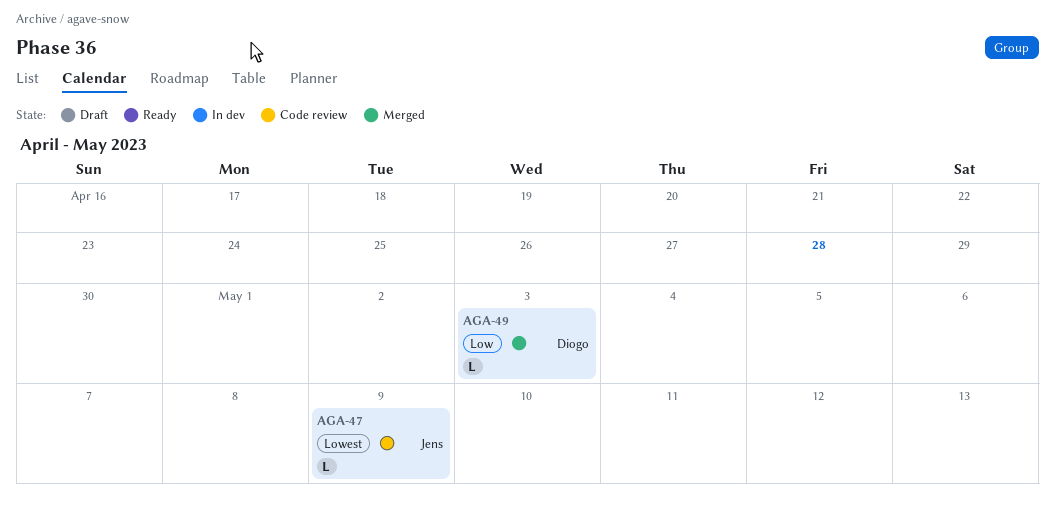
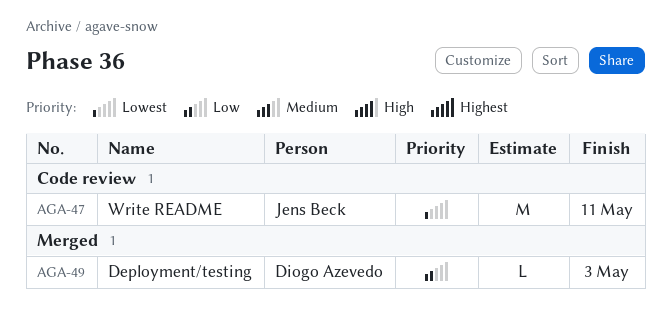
AGA-47, estimate: L -> M
AGA-47, due: May 9 -> May 11

